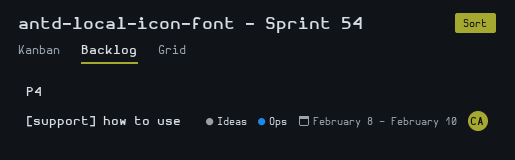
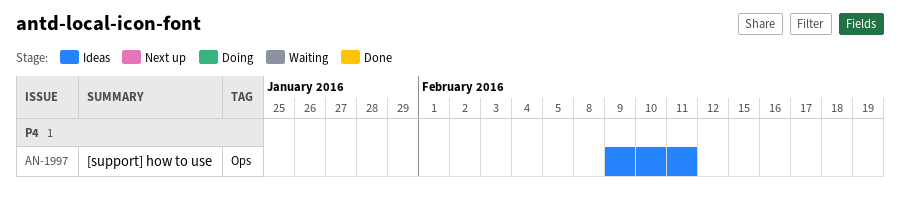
[support] how to use, start: Feb 8 -> Feb 9
[support] how to use, due: Feb 10 -> Feb 11

